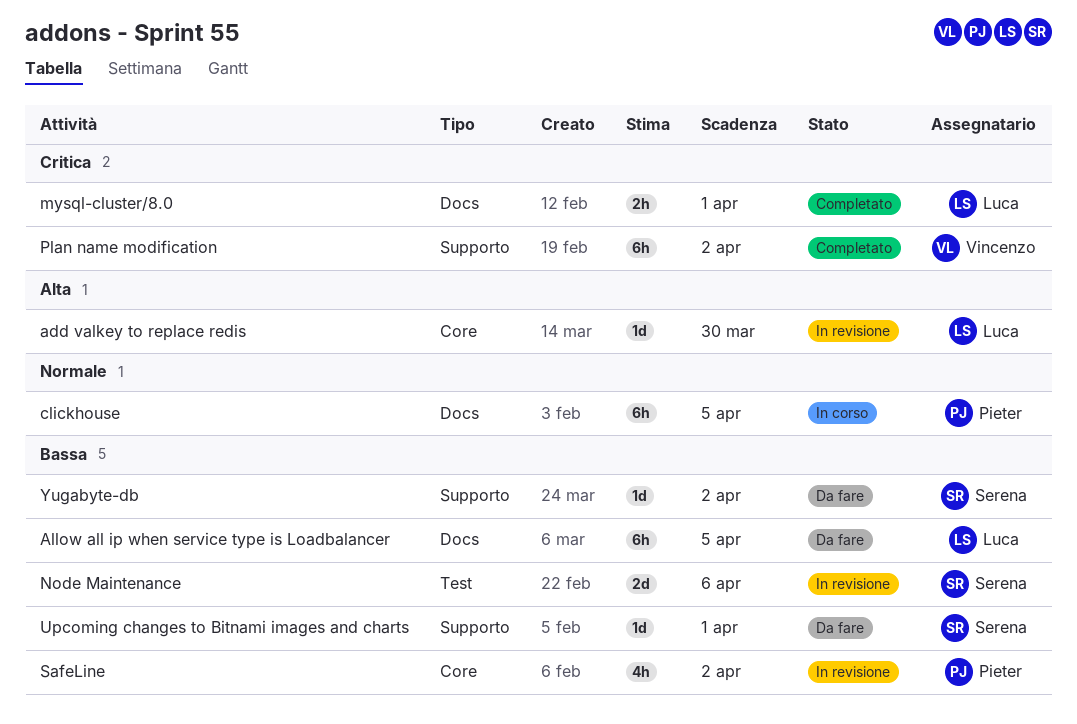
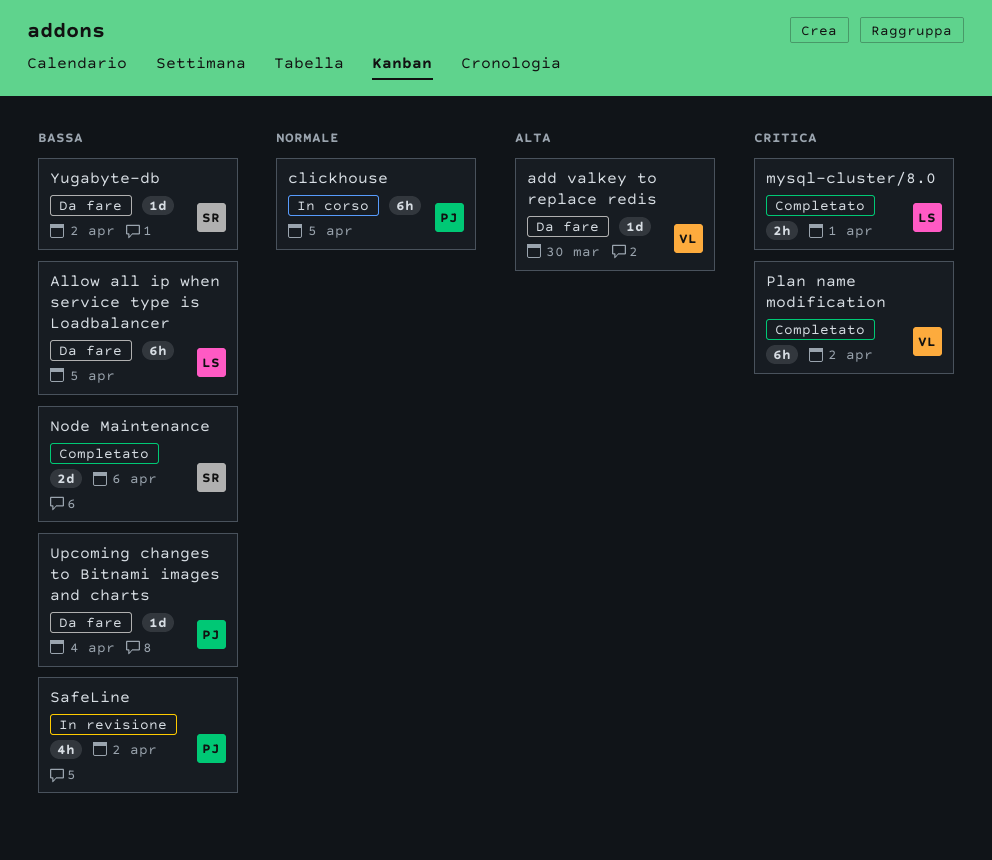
add valkey to replace redis, status: In revisione -> Da fare
add valkey to replace redis, owner: Luca -> Vincenzo
Node Maintenance, status: In revisione -> Completato
Upcoming changes to Bitnami images and charts, owner: Serena -> Pieter
Upcoming changes to Bitnami images and charts, due: Apr 1 -> Apr 4

